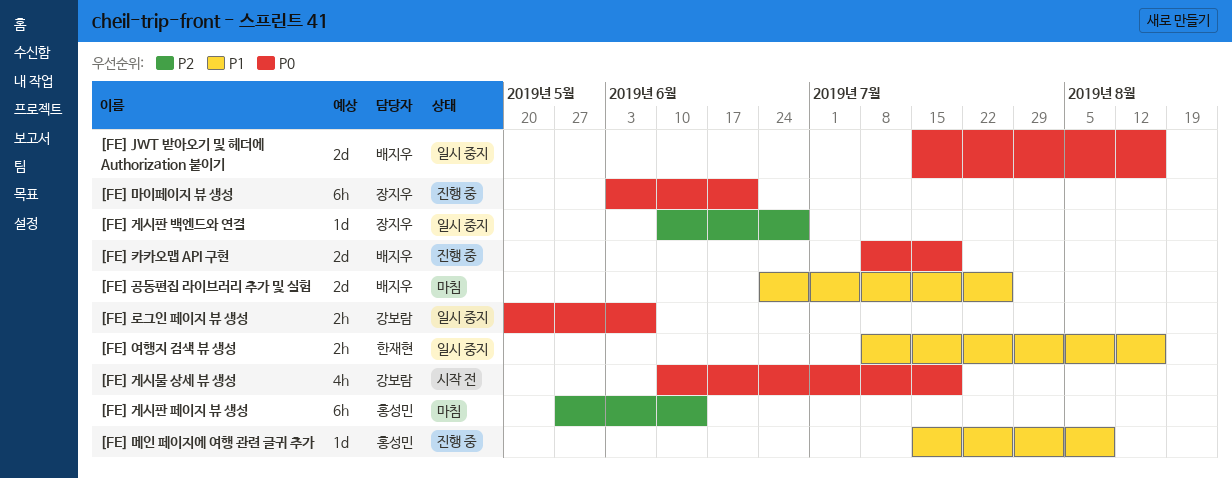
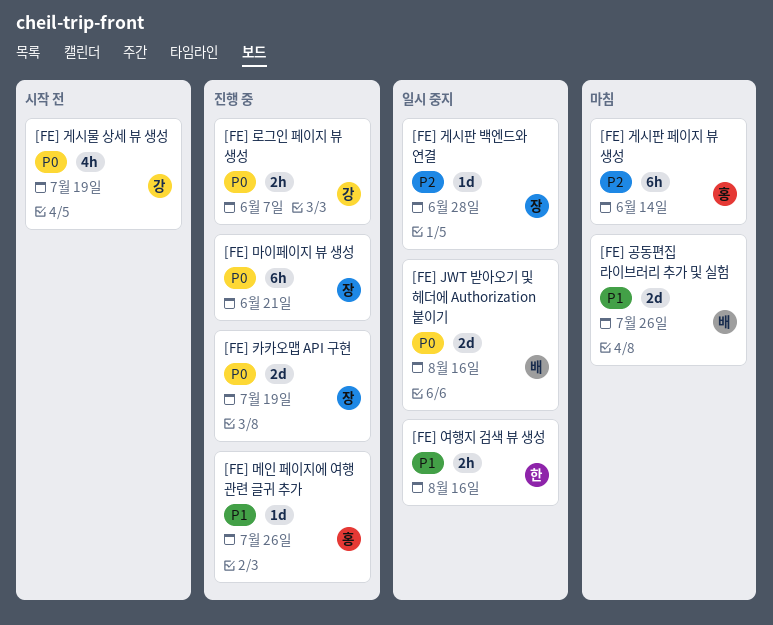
[FE] 로그인 페이지 뷰 생성, status: 일시 중지 -> 진행 중
[FE] 메인 페이지에 여행 관련 글귀 추가, due: Aug 9 -> Jul 26
[FE] 카카오맵 API 구현, owner: 배지우 -> 장지우

